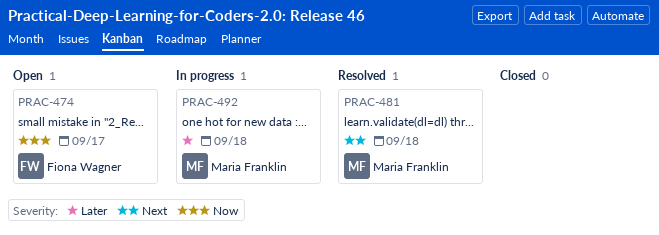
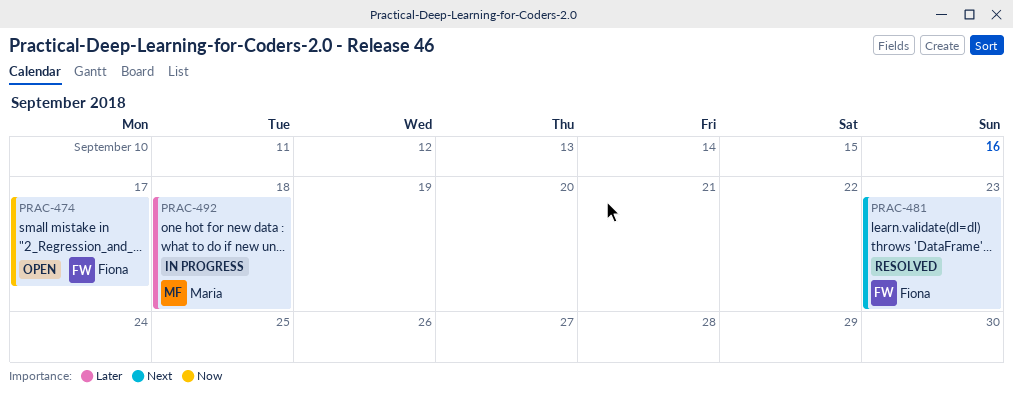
PRAC-481, owner: Maria Franklin -> Fiona Wagner
PRAC-481, due: Sep 18 -> Sep 23

